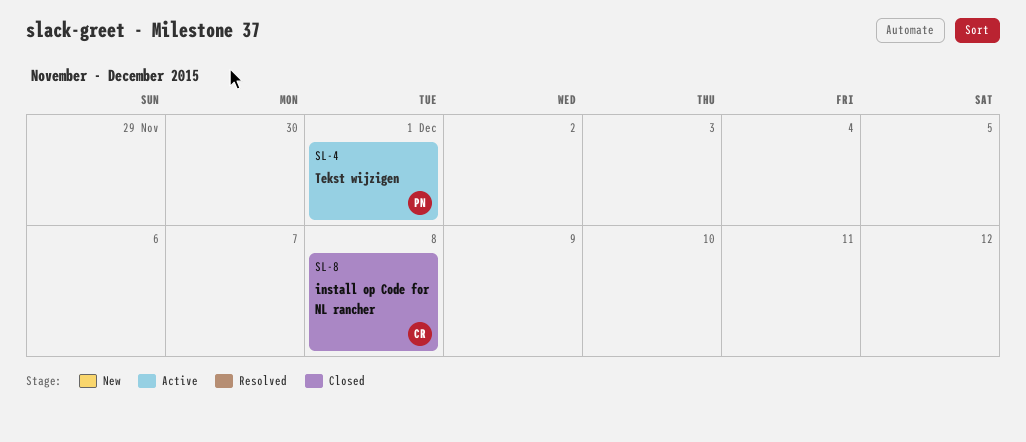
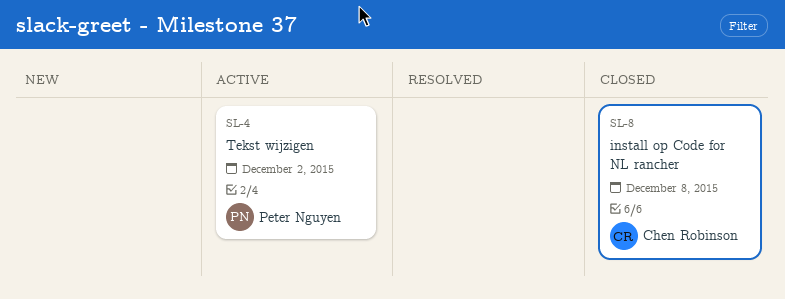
SL-4, due: Dec 1 -> Dec 2

